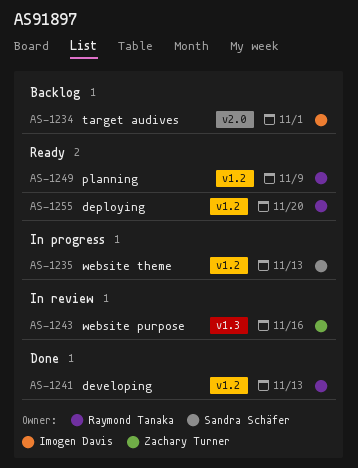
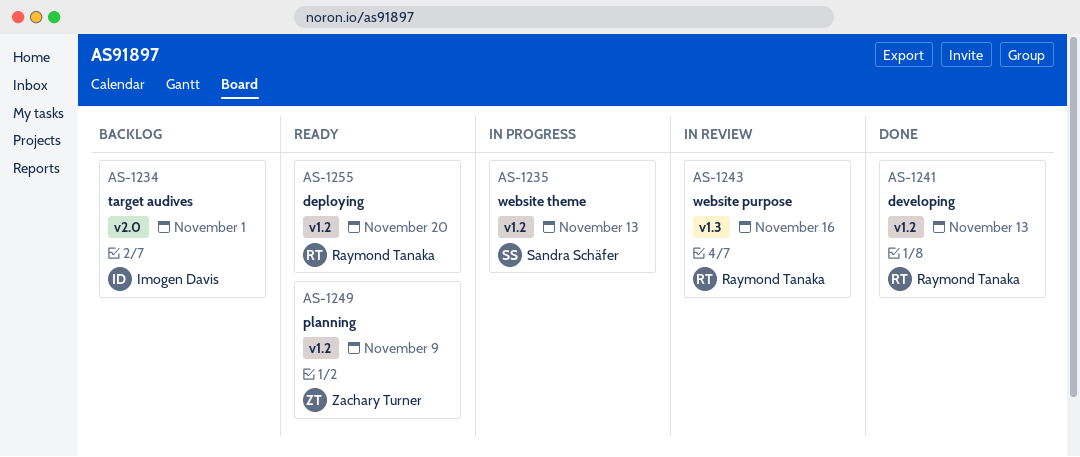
AS-1243, owner: Zachary Turner -> Raymond Tanaka
AS-1249, owner: Raymond Tanaka -> Zachary Turner

